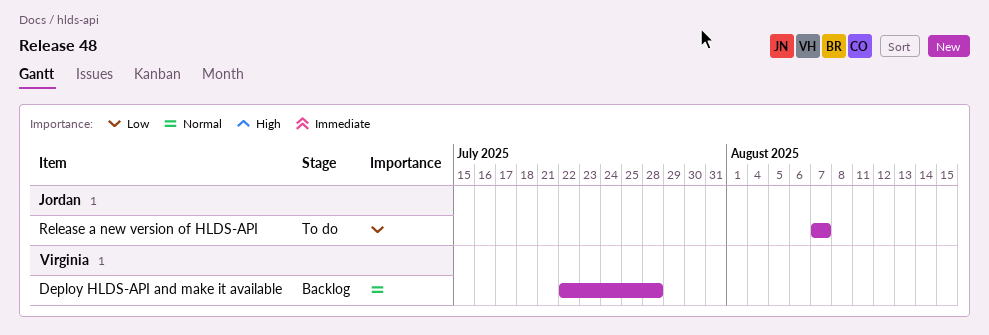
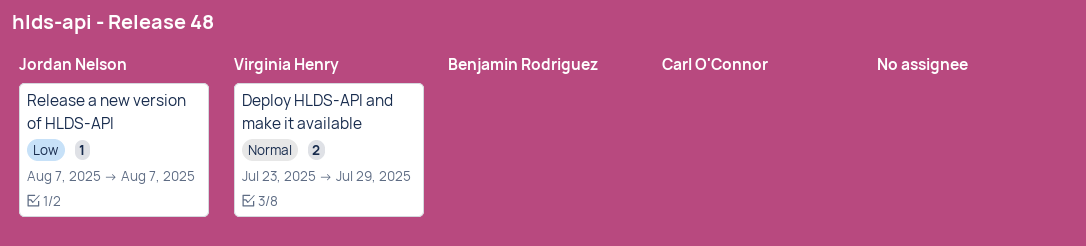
Deploy HLDS-API and make it available, start: Jul 22 -> Jul 23
Deploy HLDS-API and make it available, due: Jul 28 -> Jul 29

